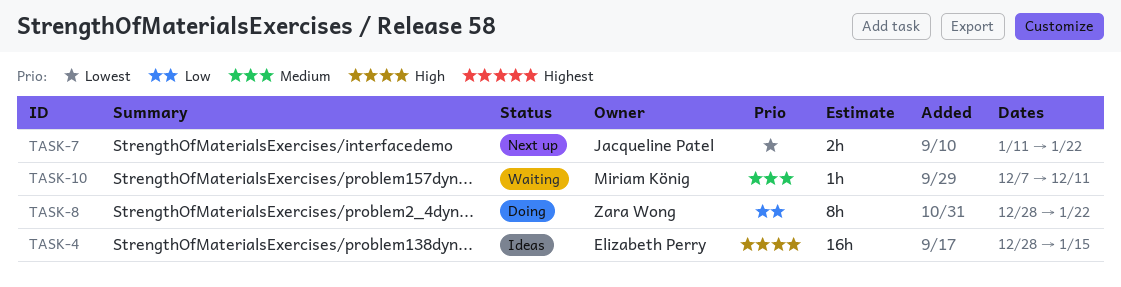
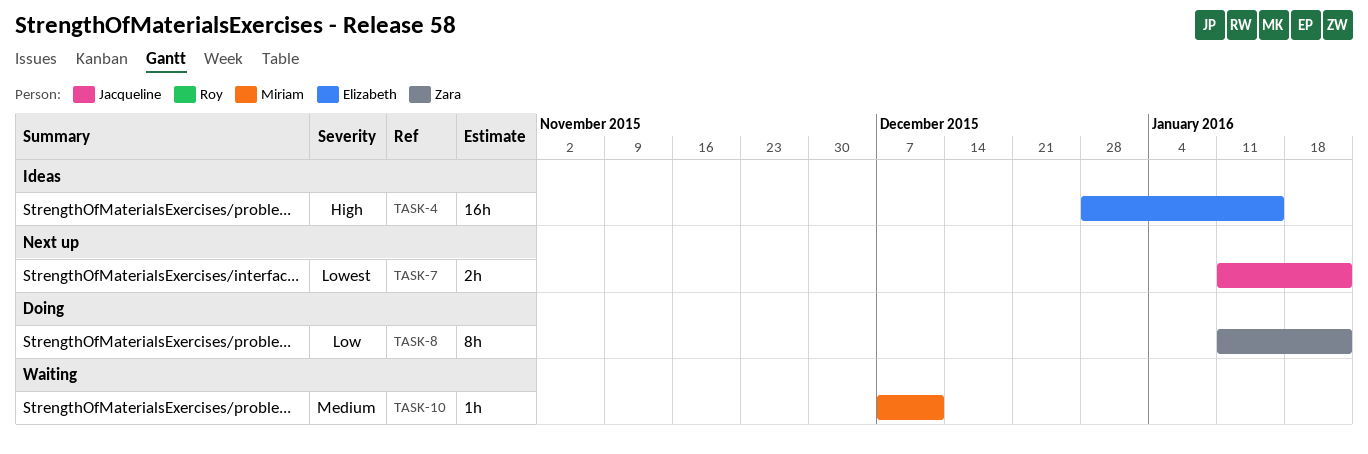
TASK-8, start: Dec 28 -> Jan 11

